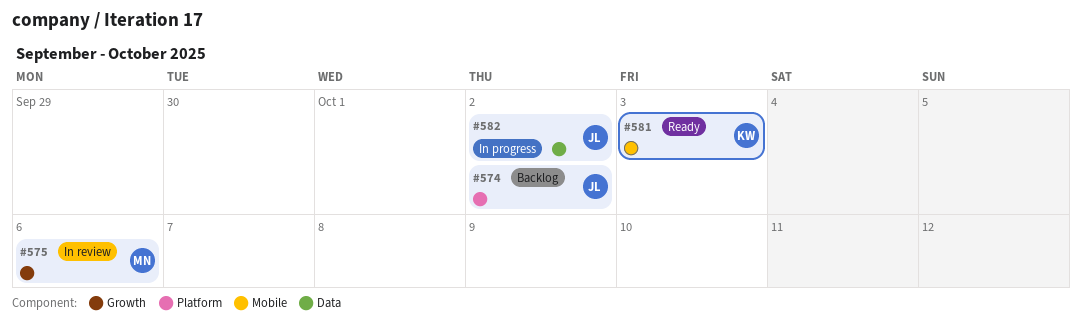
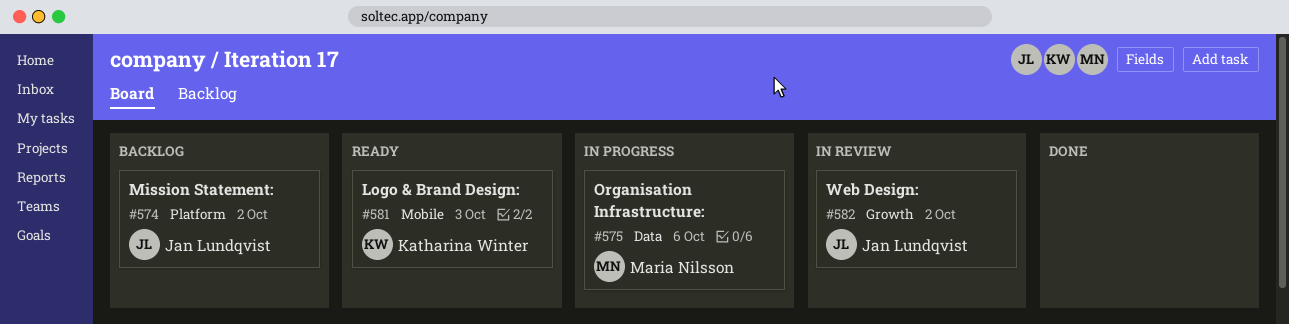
#575, status: In review -> In progress
#575, label: Growth -> Data
#582, status: In progress -> In review
#582, label: Data -> Growth

